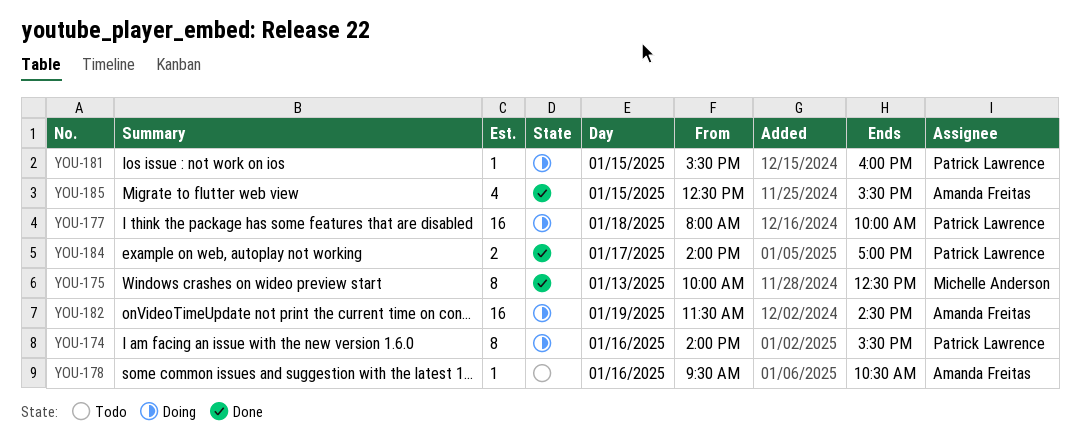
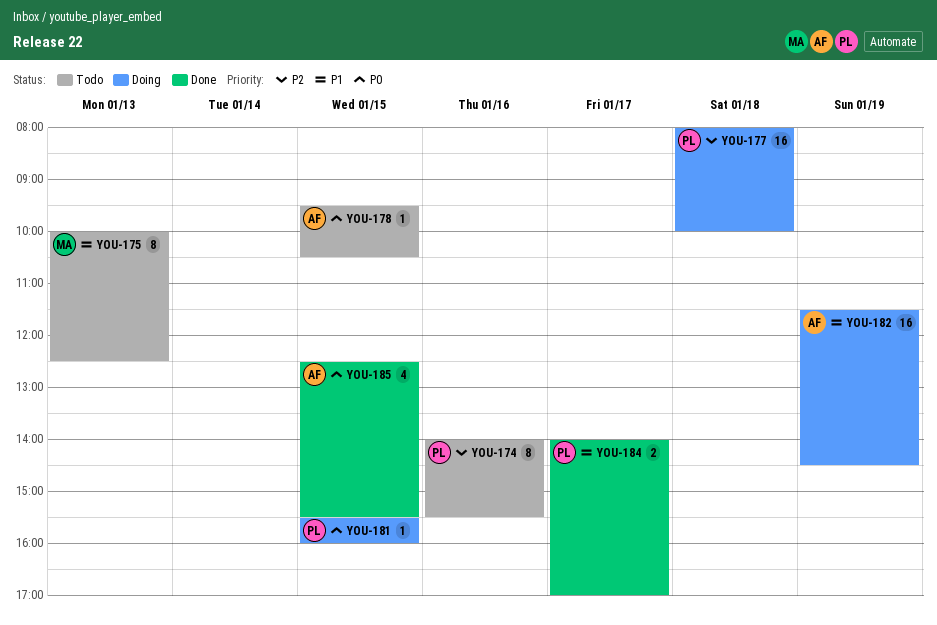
YOU-174, status: Doing -> Todo
YOU-175, status: Done -> Todo
YOU-178, day: Jan 16 -> Jan 15

